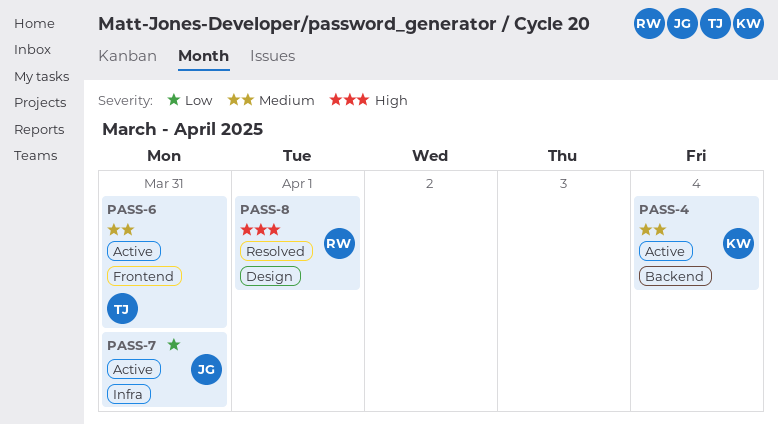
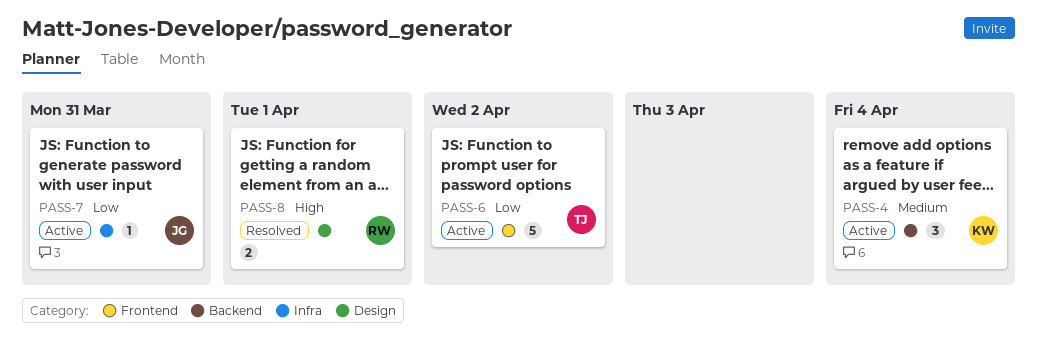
PASS-6, priority: Medium -> Low
PASS-6, due: Mar 31 -> Apr 2

